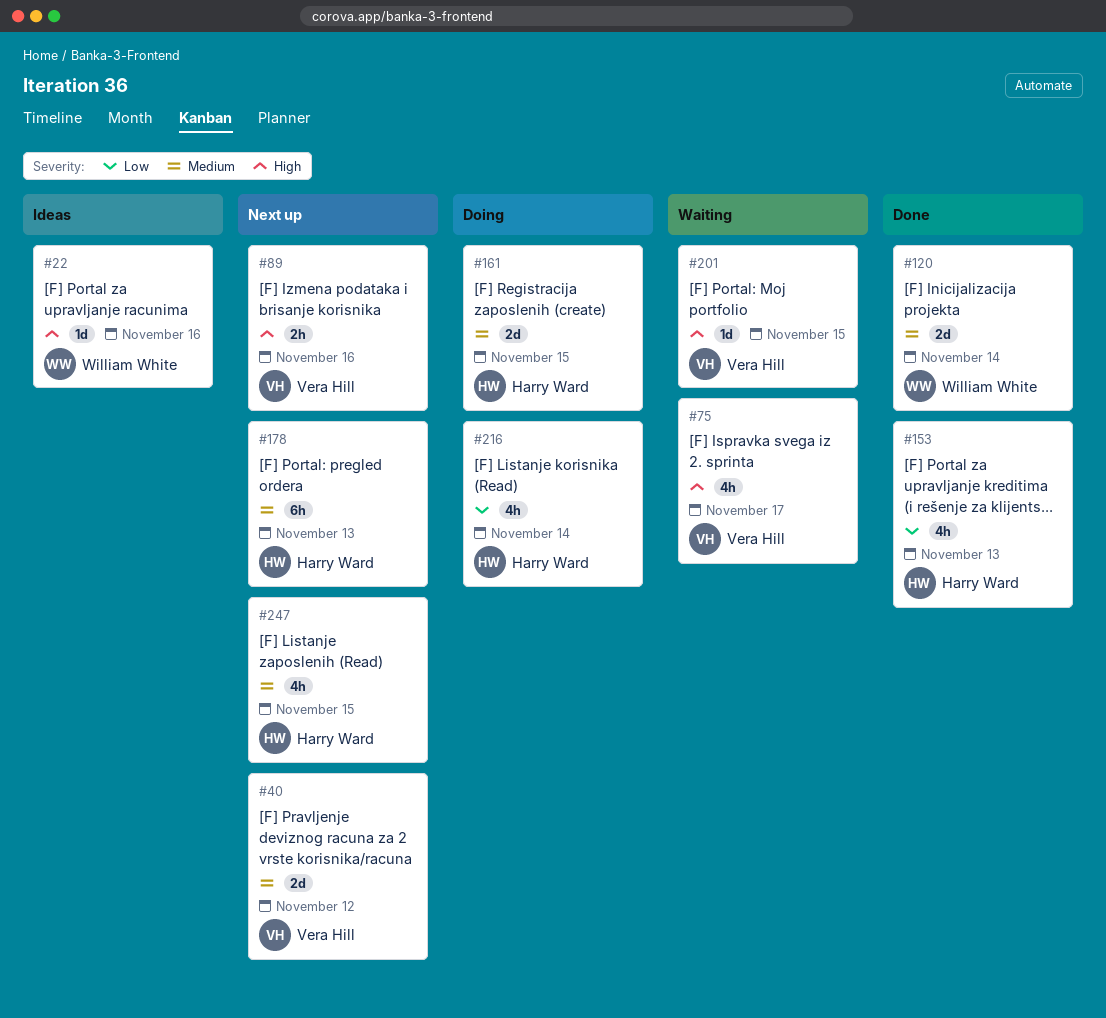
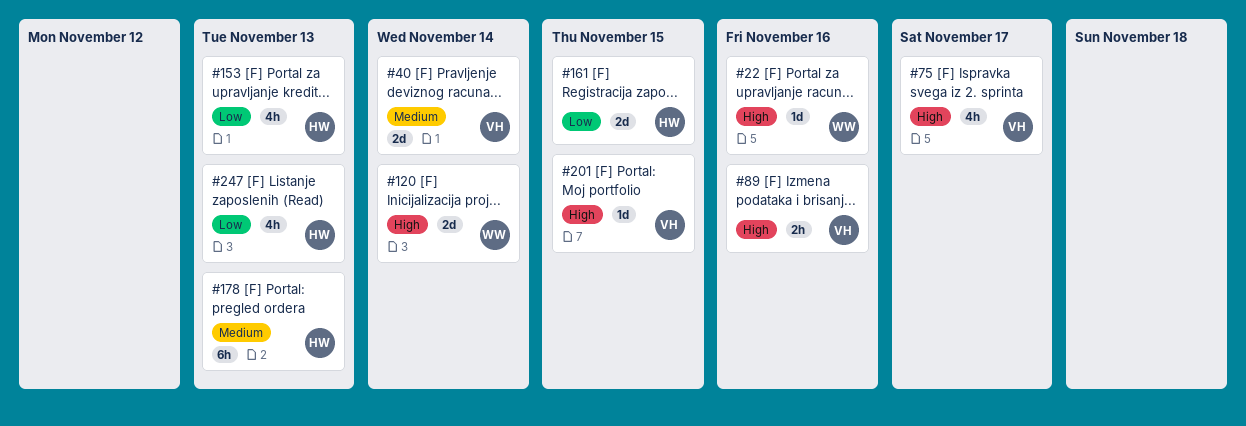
#40, due: Nov 12 -> Nov 14
#120, priority: Medium -> High
#161, priority: Medium -> Low
#216: present -> none
#247, priority: Medium -> Low
#247, due: Nov 15 -> Nov 13

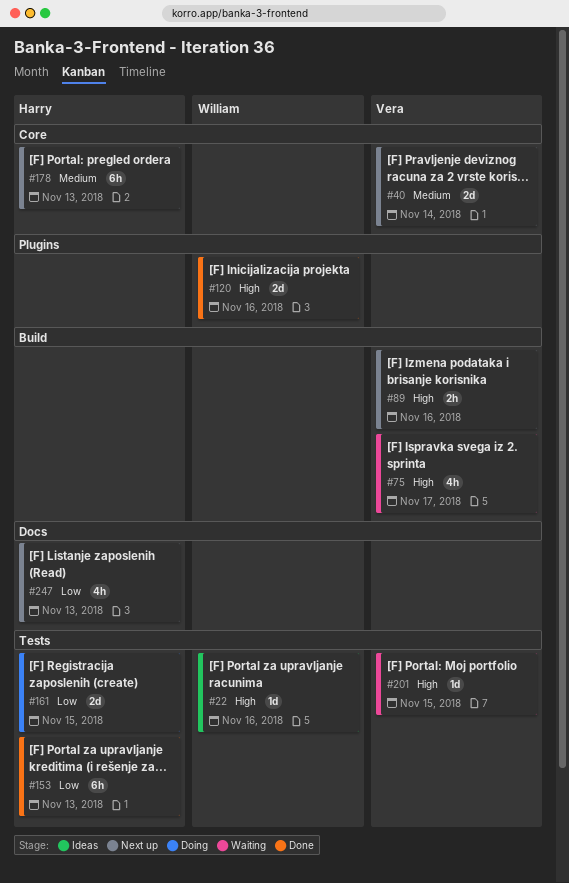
#120, due: Nov 14 -> Nov 16
#153, estimate: 4h -> 6h

